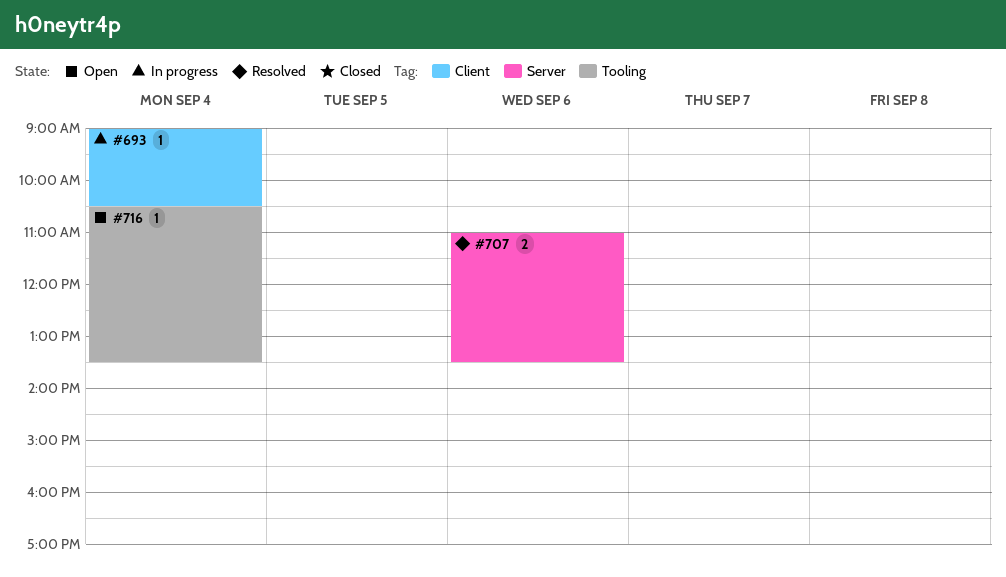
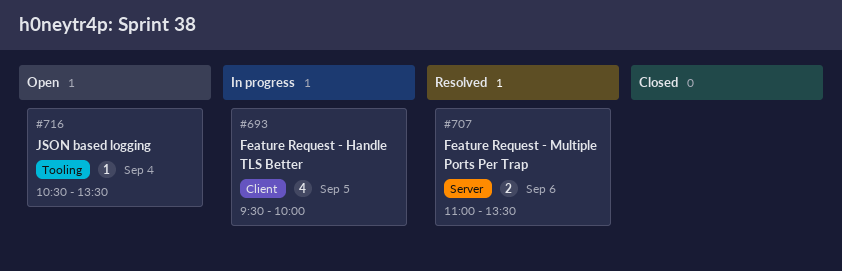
#693, estimate: 1 -> 4
#693, day: Sep 4 -> Sep 5
#693, begins: 09:00 -> 09:30
#693, ends: 10:30 -> 10:00

